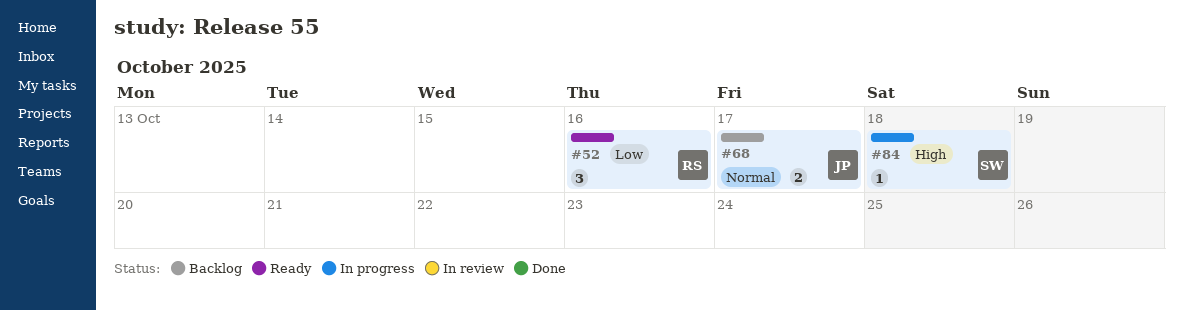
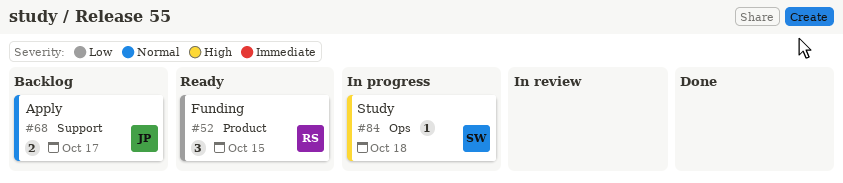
#52, due: Oct 16 -> Oct 15

